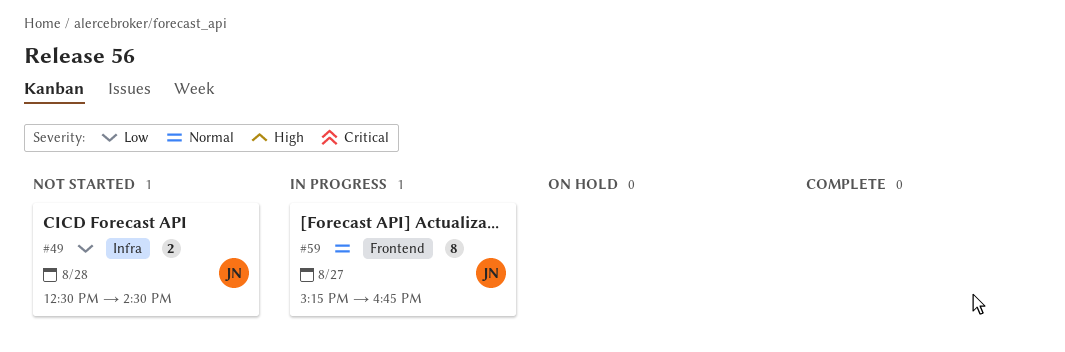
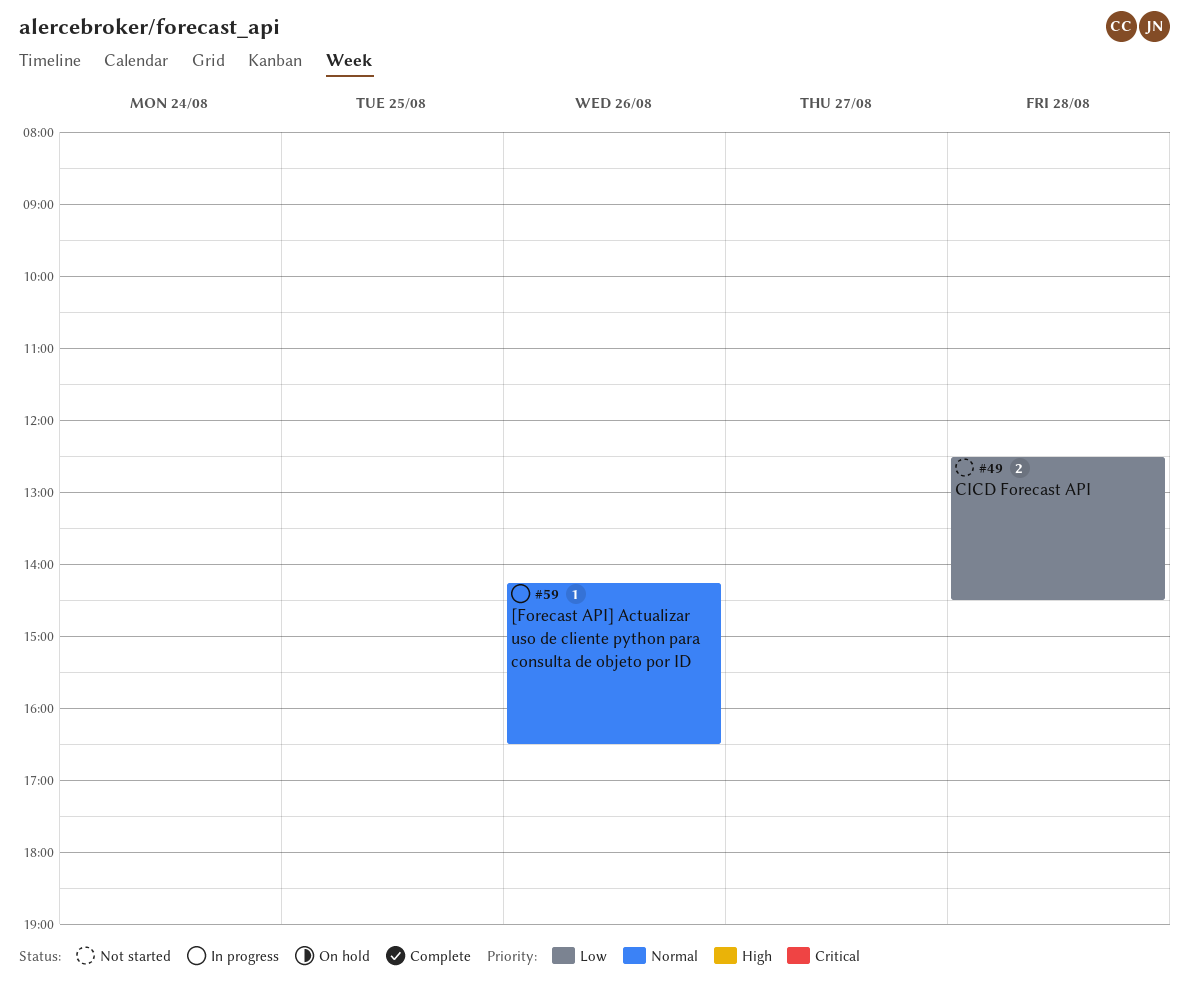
#59, estimate: 8 -> 1
#59, day: Aug 27 -> Aug 26
#59, begins: 15:15 -> 14:15
#59, ends: 16:45 -> 16:30

